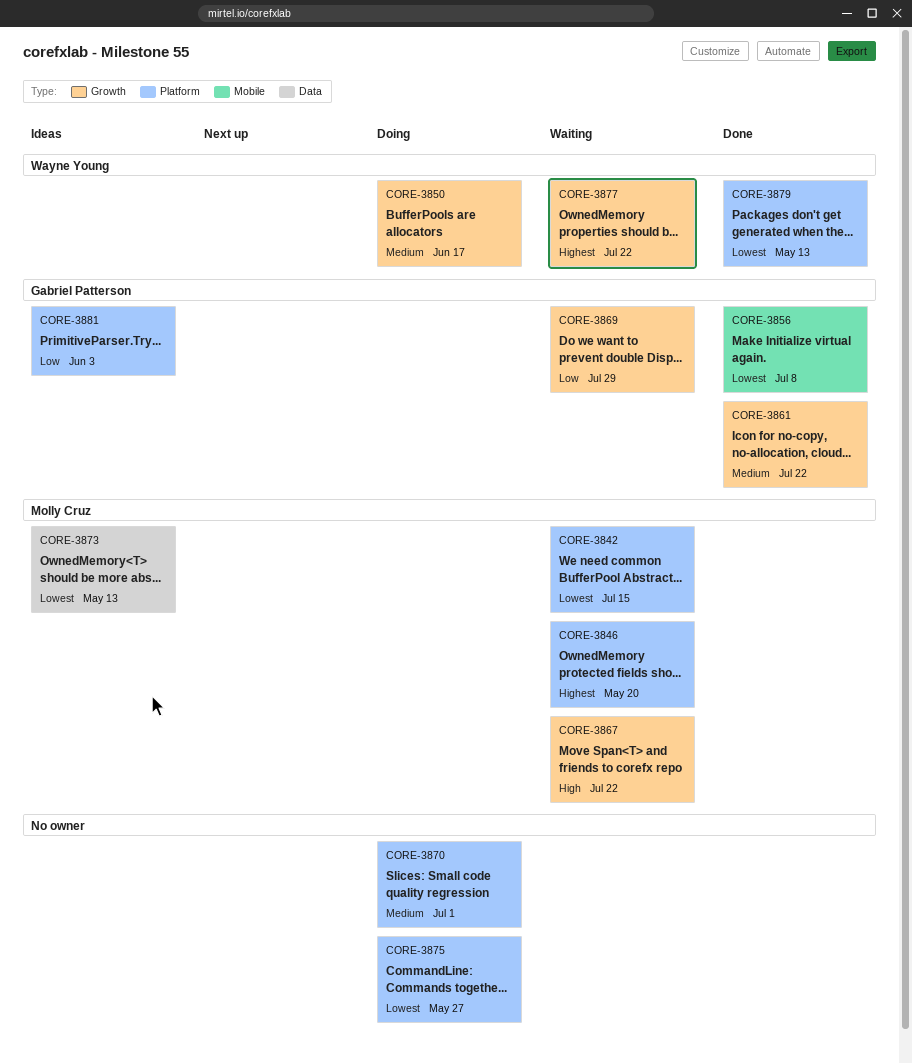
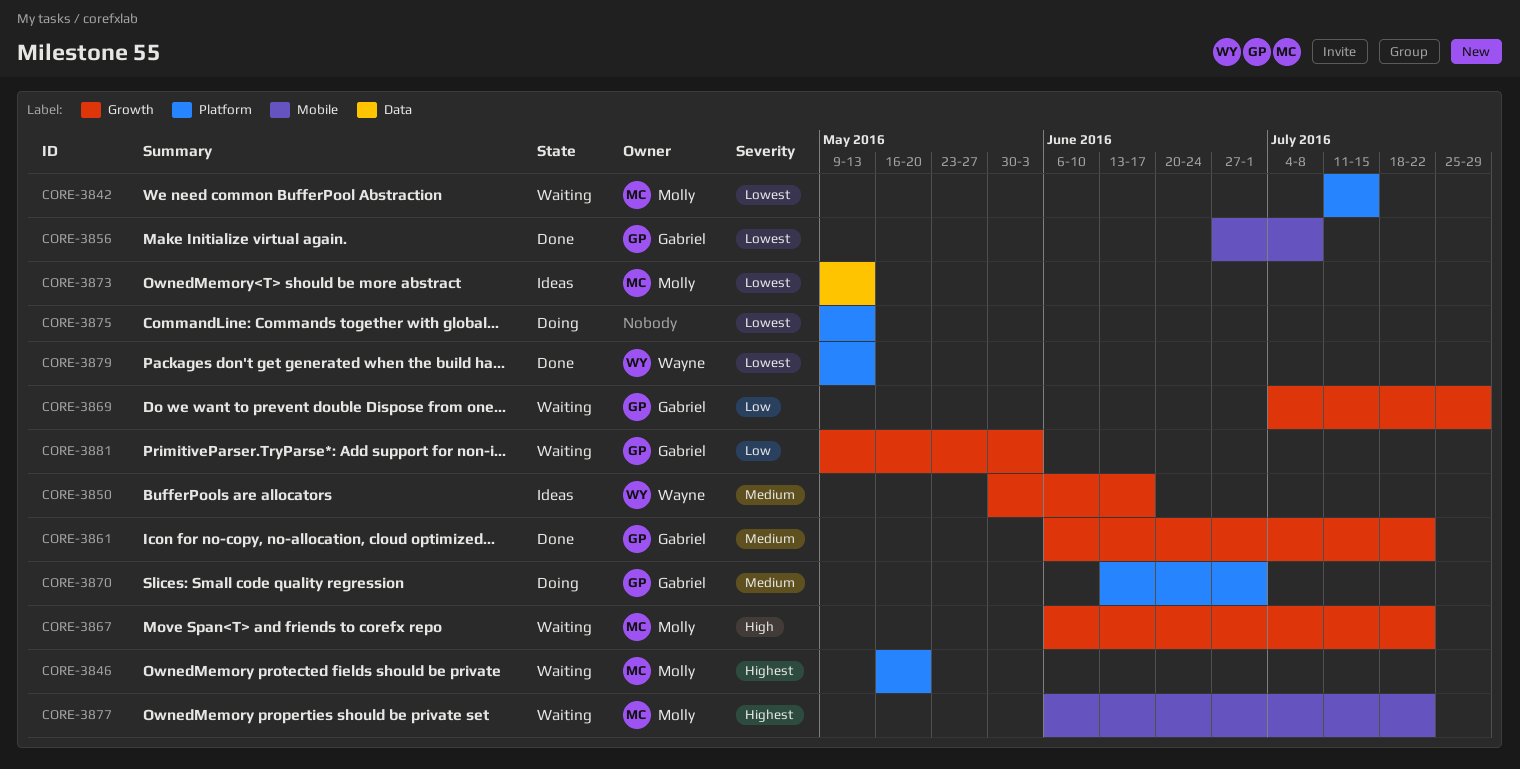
CORE-3850, status: Doing -> Ideas
CORE-3870, owner: none -> Gabriel Patterson
CORE-3875, due: May 27 -> May 13
CORE-3877, owner: Wayne Young -> Molly Cruz
CORE-3877, label: Growth -> Mobile
CORE-3881, status: Ideas -> Waiting
CORE-3881, label: Platform -> Growth

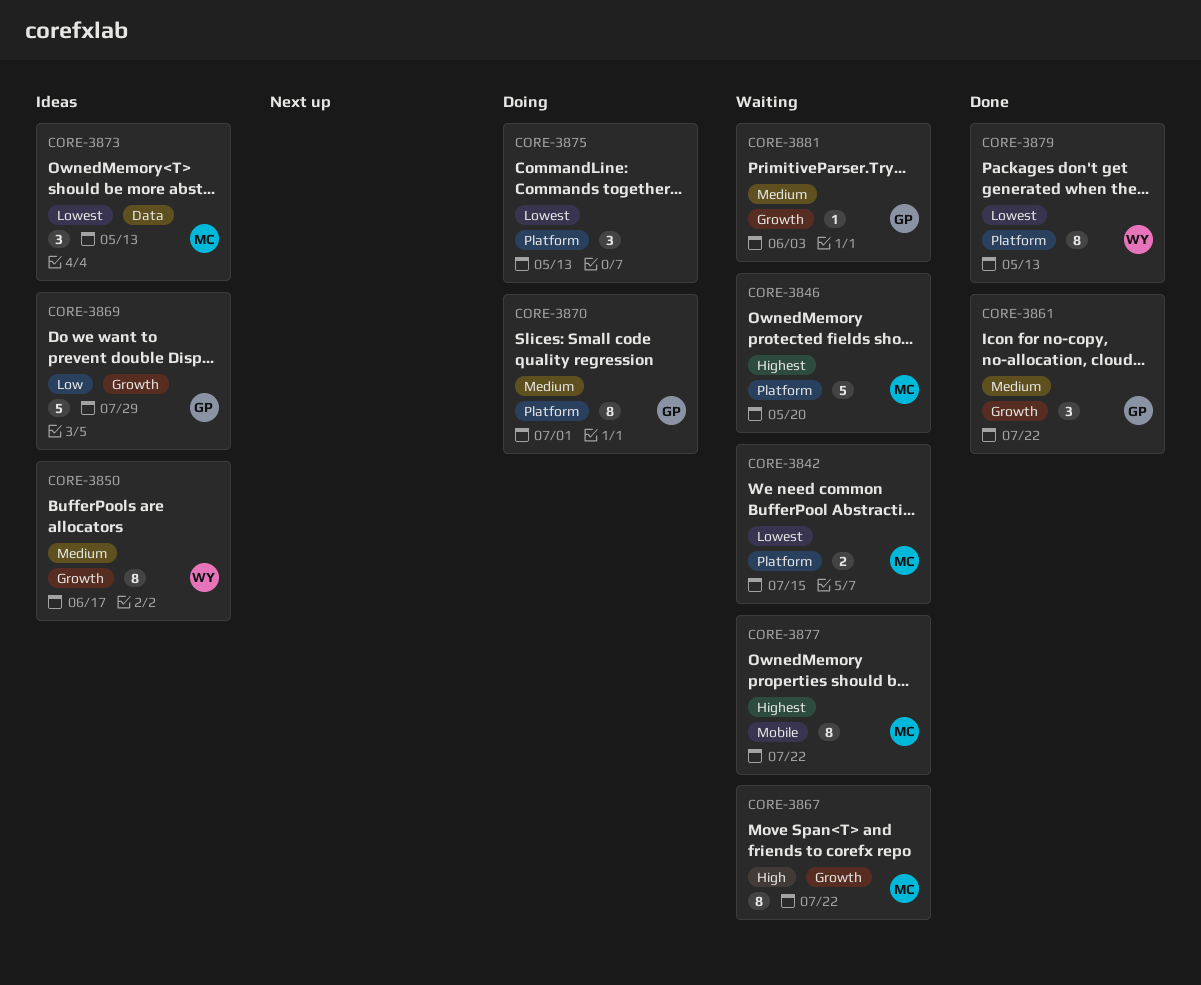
CORE-3856: present -> none
CORE-3869, status: Waiting -> Ideas
CORE-3881, priority: Low -> Medium

